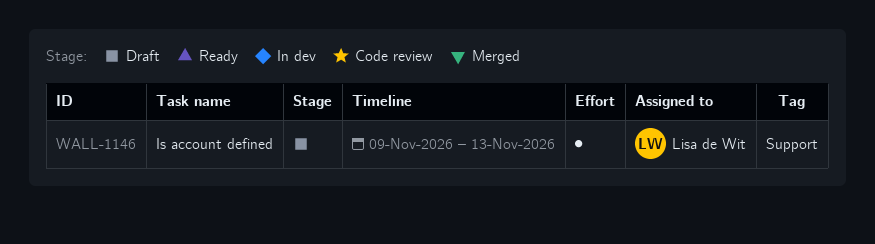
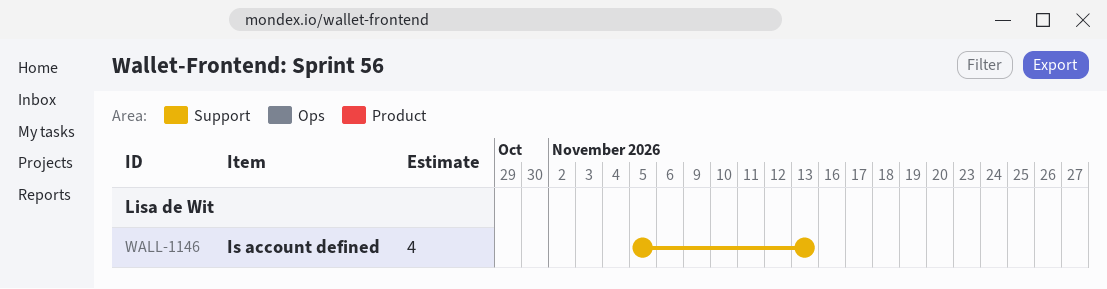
WALL-1146, estimate: 1 -> 4
WALL-1146, start: Nov 9 -> Nov 5

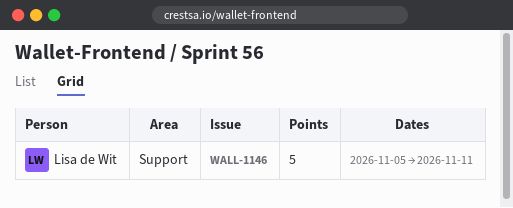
WALL-1146, estimate: 4 -> 5
WALL-1146, due: Nov 13 -> Nov 11

